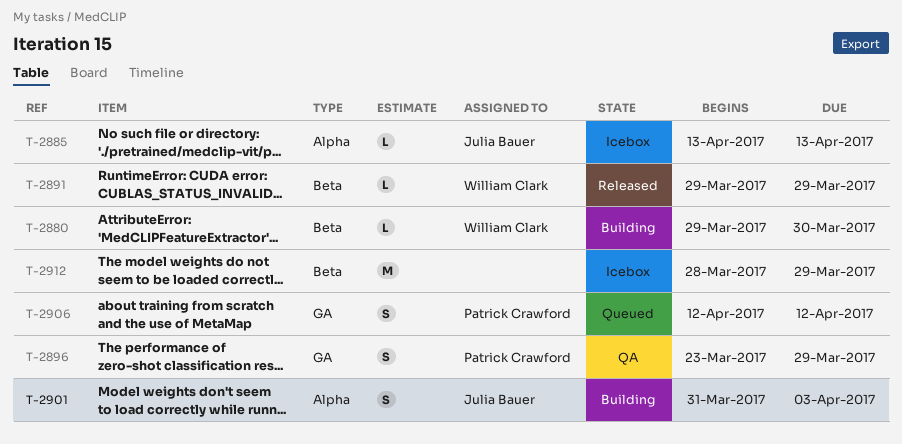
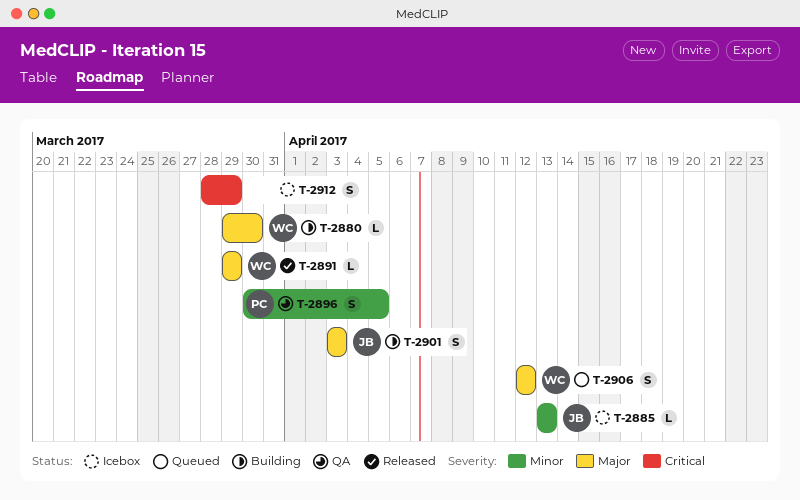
T-2896, start: Mar 23 -> Mar 30
T-2896, due: Mar 29 -> Apr 5
T-2901, start: Mar 31 -> Apr 3
T-2906, owner: Patrick Crawford -> William Clark
T-2912, estimate: M -> S

